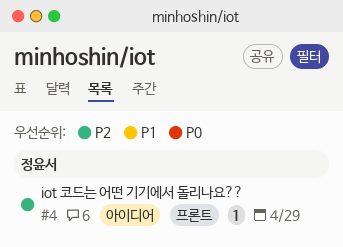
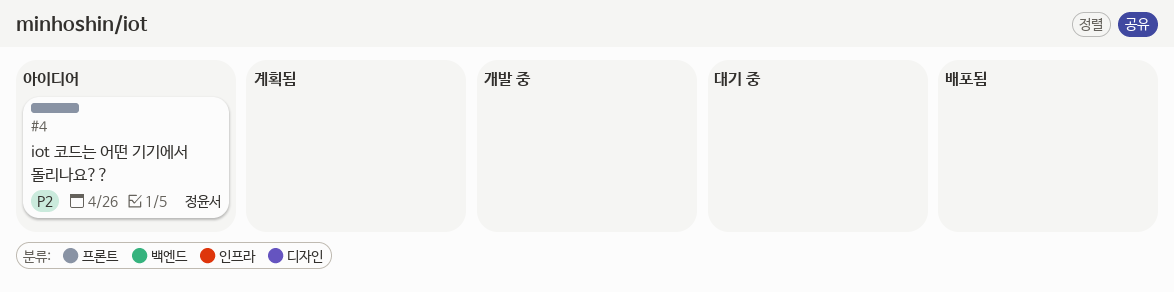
#4, due: Apr 29 -> Apr 26

